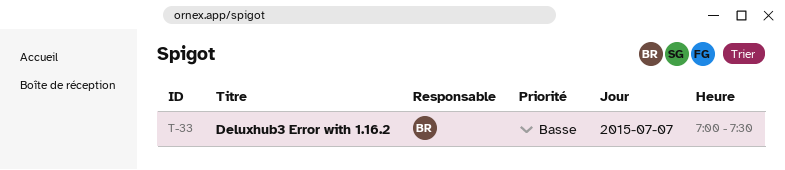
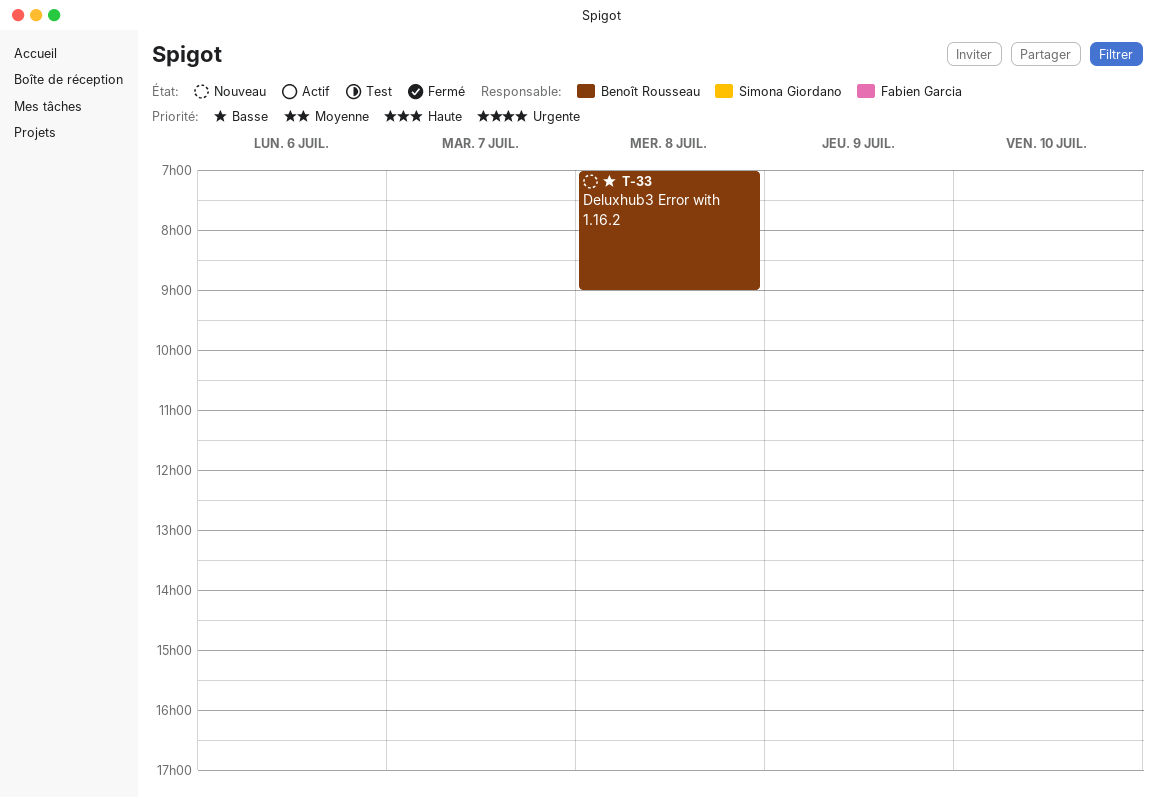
T-33, day: Jul 7 -> Jul 8
T-33, ends: 07:30 -> 09:00

